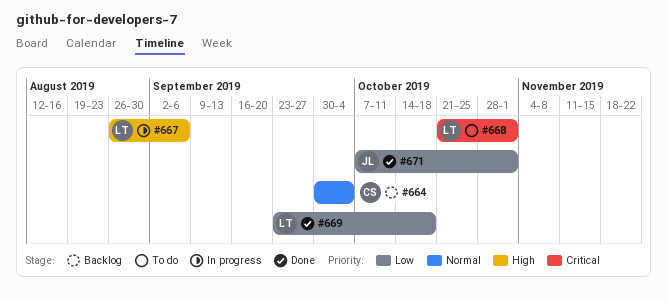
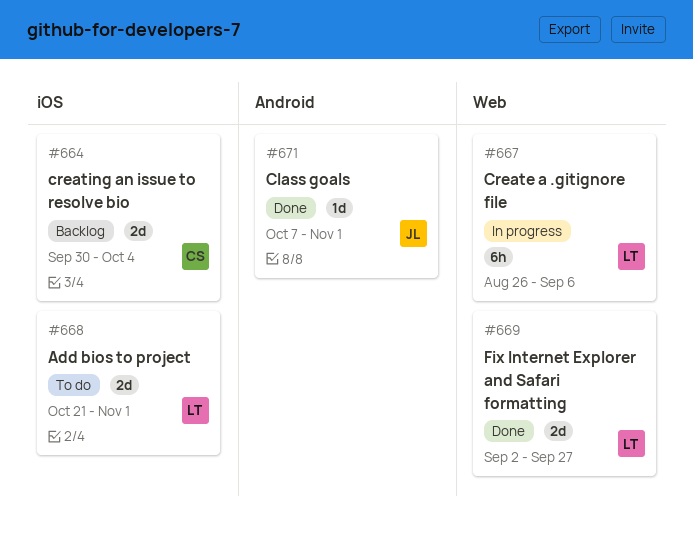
#669, start: Sep 23 -> Sep 2
#669, due: Oct 18 -> Sep 27

